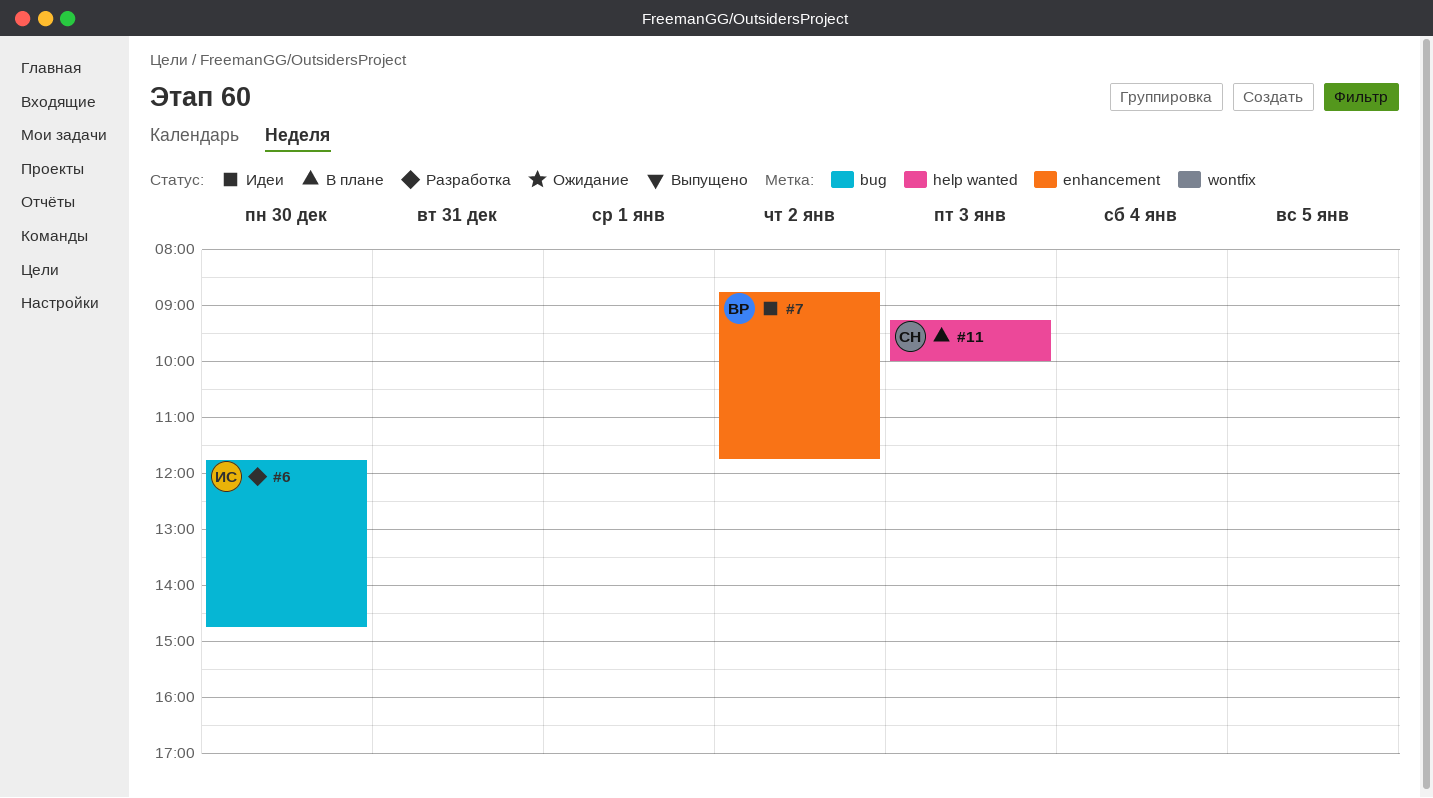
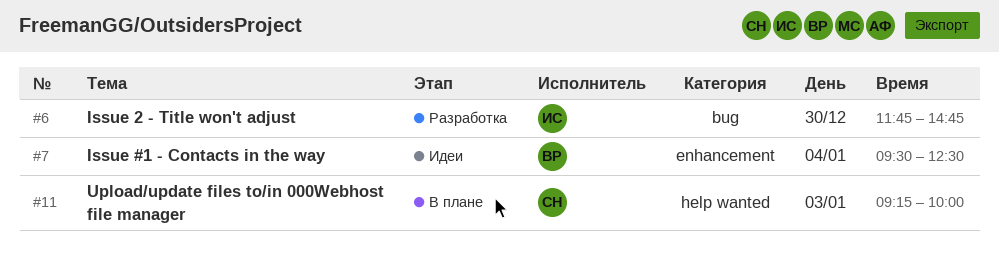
#7, day: Jan 2 -> Jan 4
#7, begins: 08:45 -> 09:30
#7, ends: 11:45 -> 12:30

